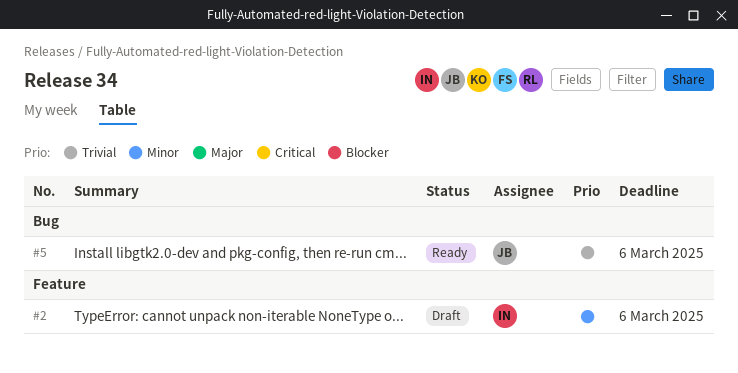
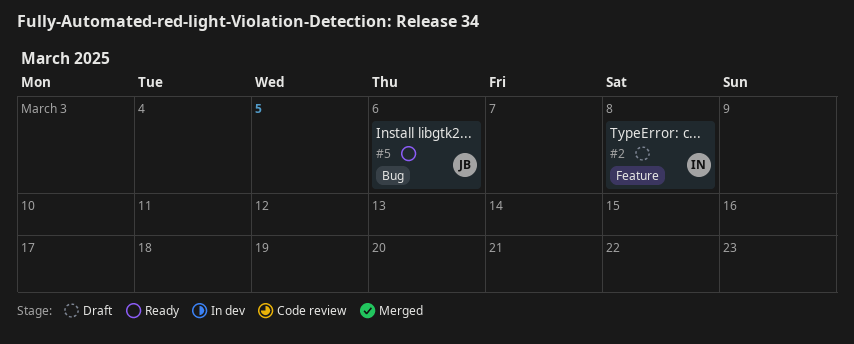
#2, due: Mar 6 -> Mar 8

